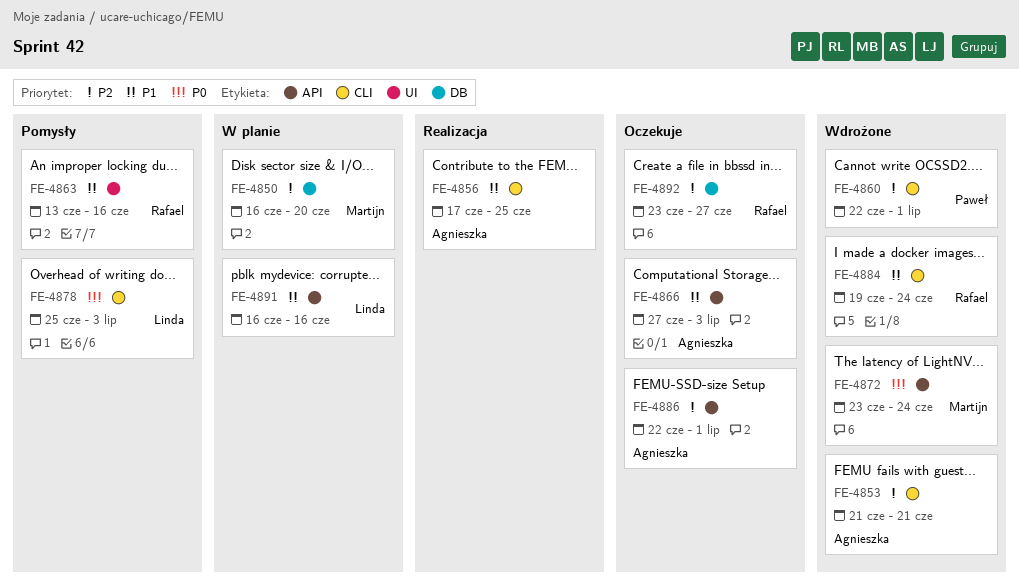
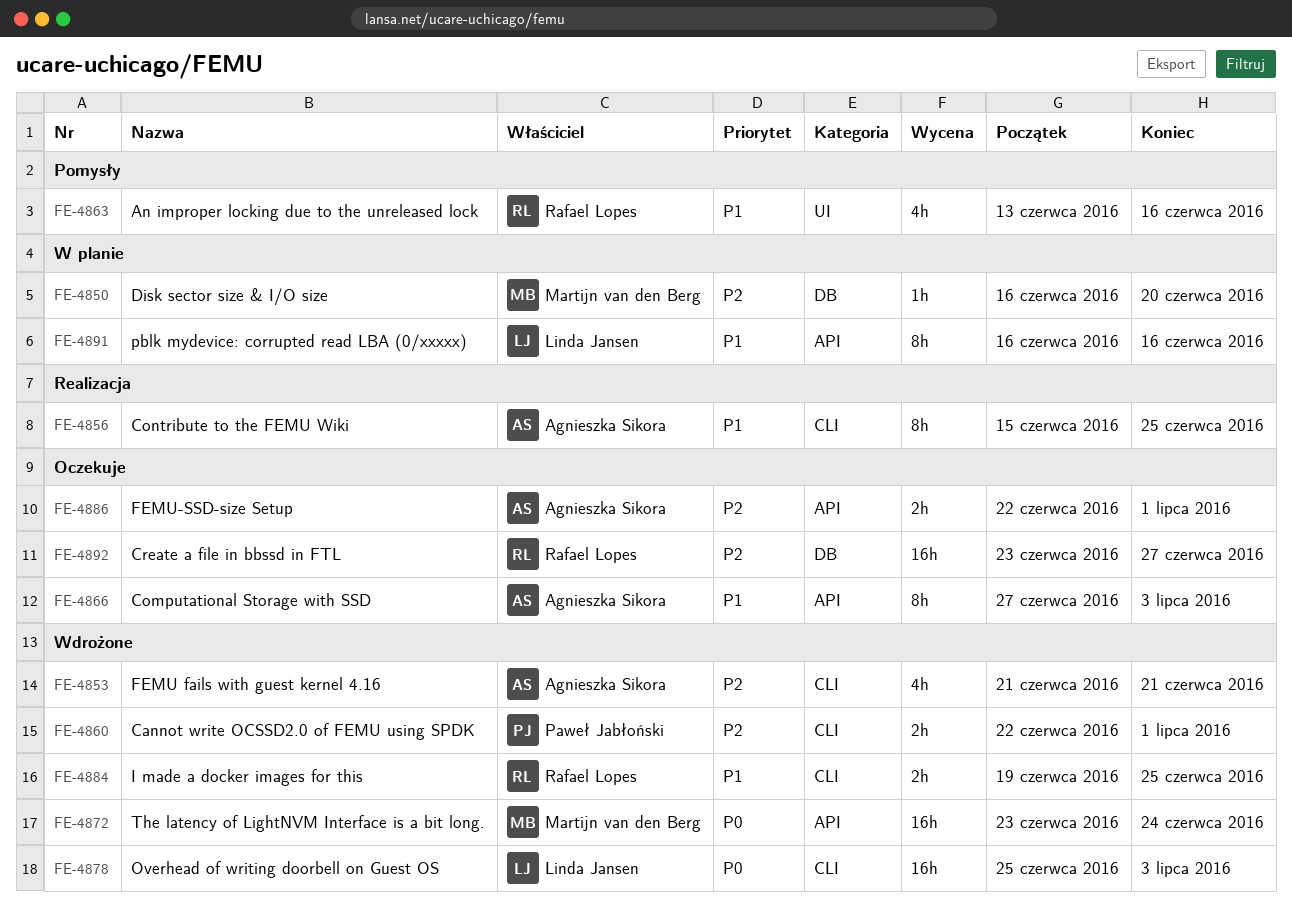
FE-4856, start: Jun 17 -> Jun 15
FE-4878, status: Pomysły -> Wdrożone
FE-4884, due: Jun 24 -> Jun 25

